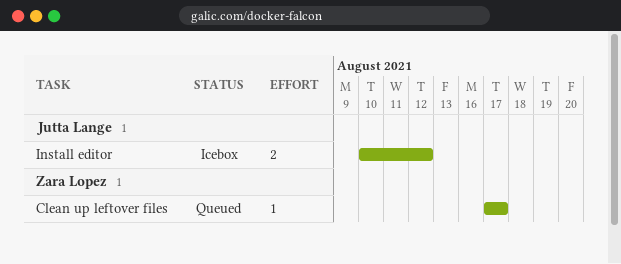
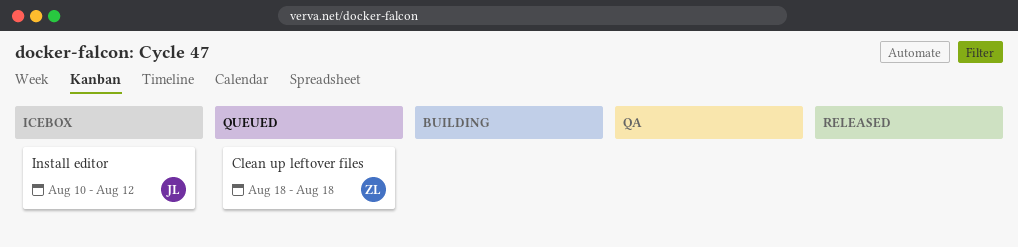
Clean up leftover files, start: Aug 17 -> Aug 18
Clean up leftover files, due: Aug 17 -> Aug 18

